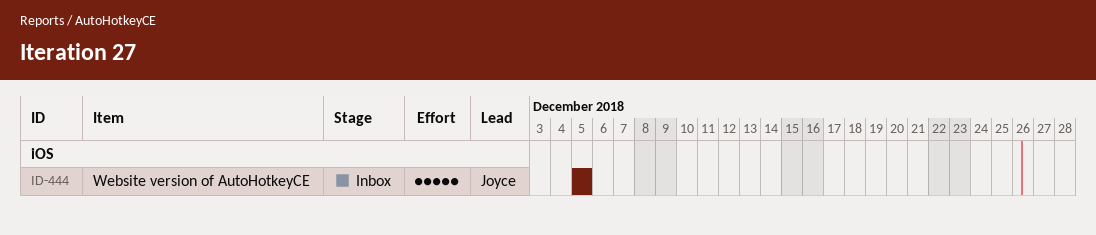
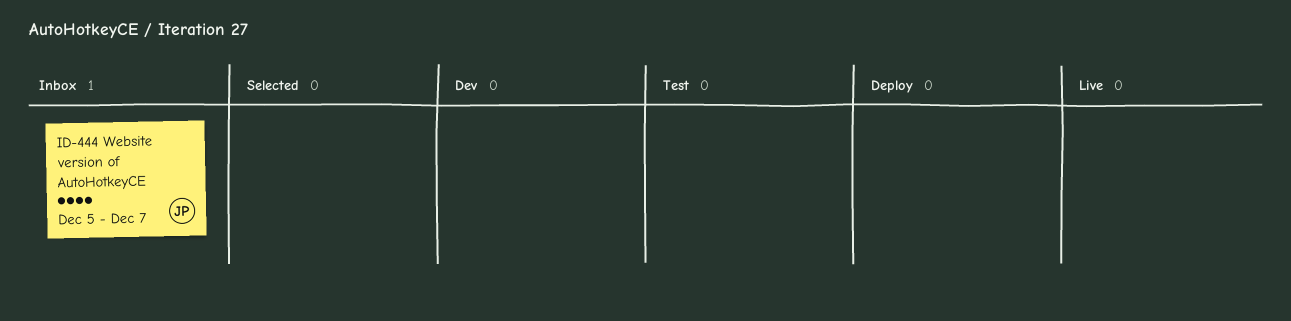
ID-444, estimate: 5 -> 4
ID-444, due: Dec 5 -> Dec 7

